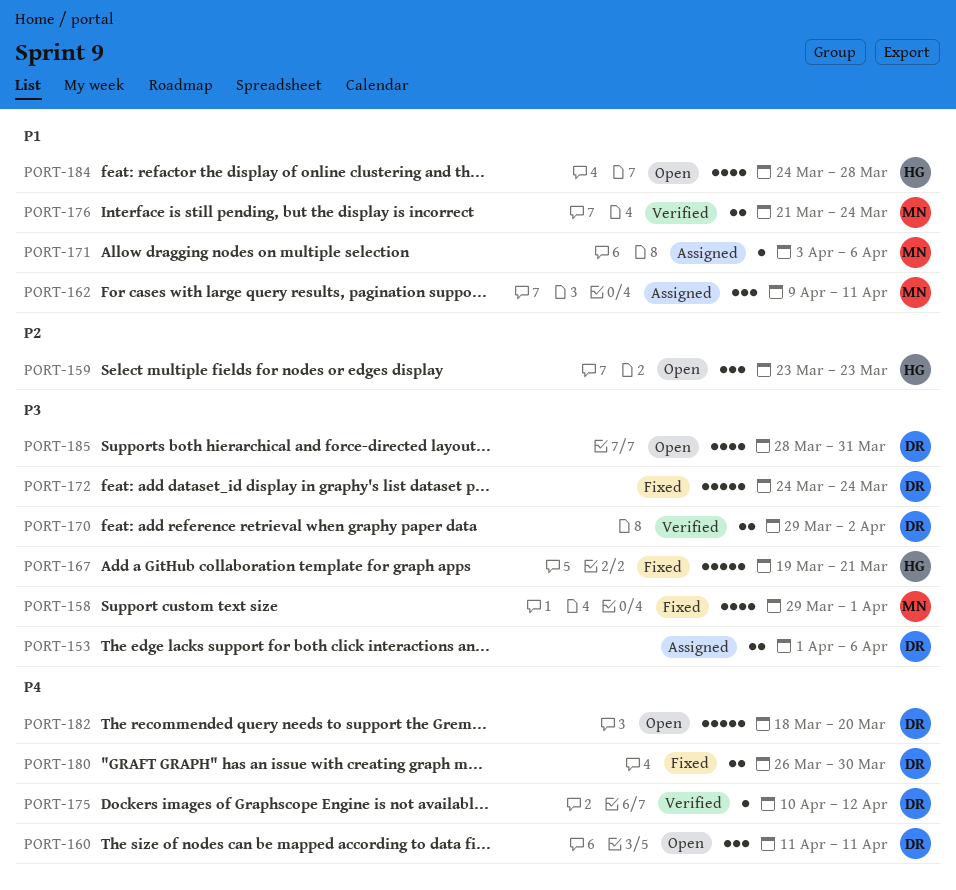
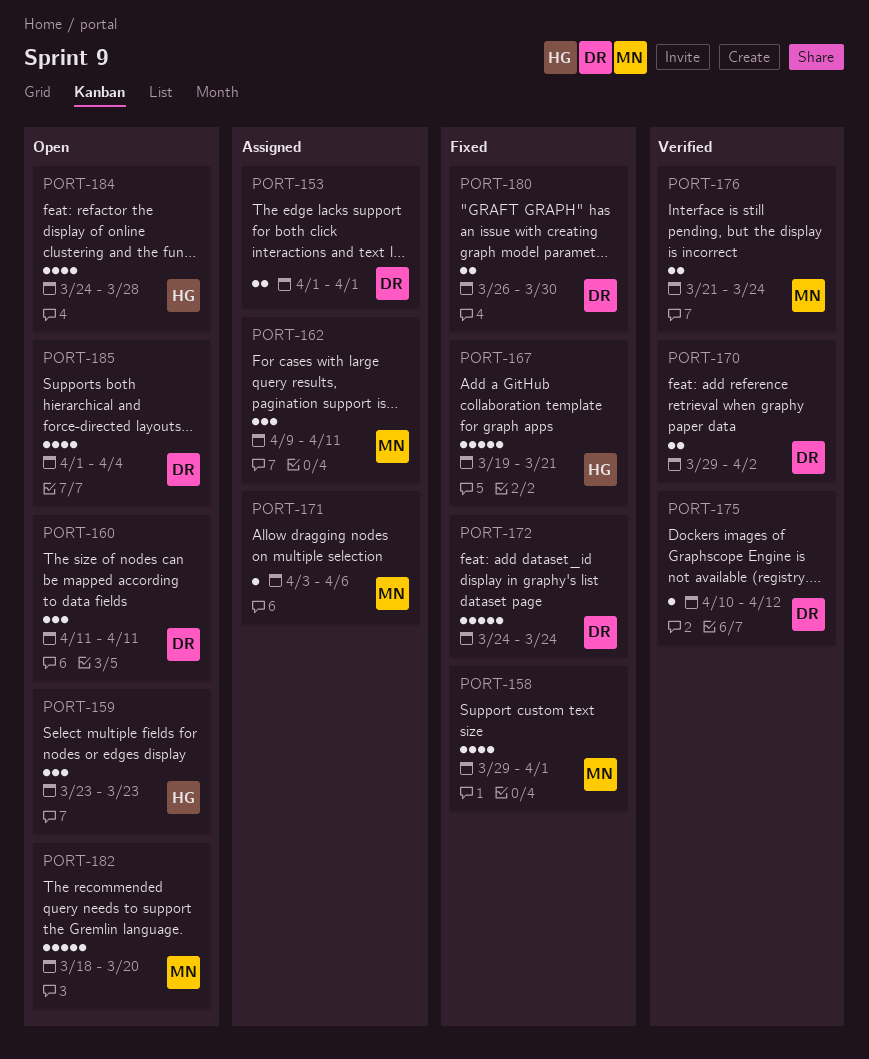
PORT-153, due: Apr 6 -> Apr 1
PORT-182, owner: DR -> MN
PORT-185, start: Mar 28 -> Apr 1
PORT-185, due: Mar 31 -> Apr 4

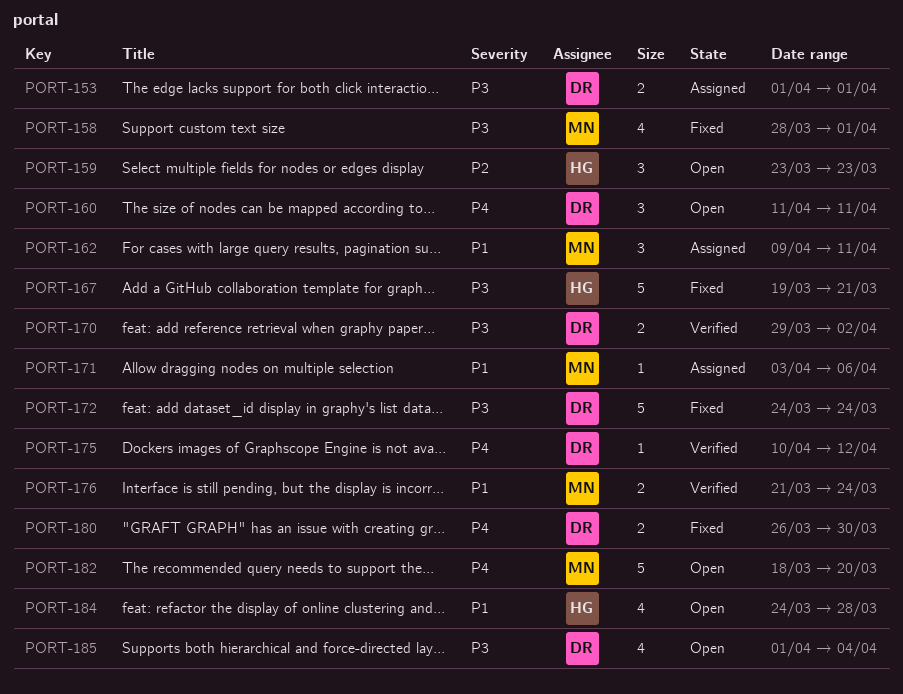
PORT-158, start: Mar 29 -> Mar 28

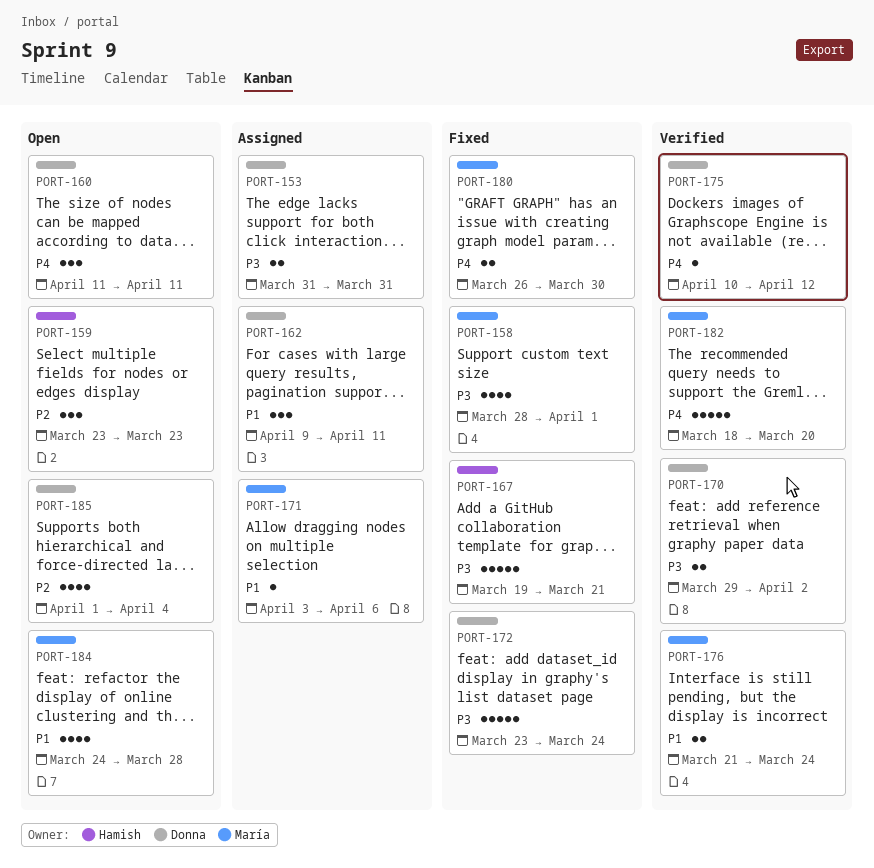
PORT-153, start: Apr 1 -> Mar 31
PORT-153, due: Apr 1 -> Mar 31
PORT-162, owner: María -> Donna
PORT-172, start: Mar 24 -> Mar 23
PORT-180, owner: Donna -> María
PORT-182, status: Open -> Verified
PORT-184, owner: Hamish -> María
PORT-185, priority: P3 -> P2

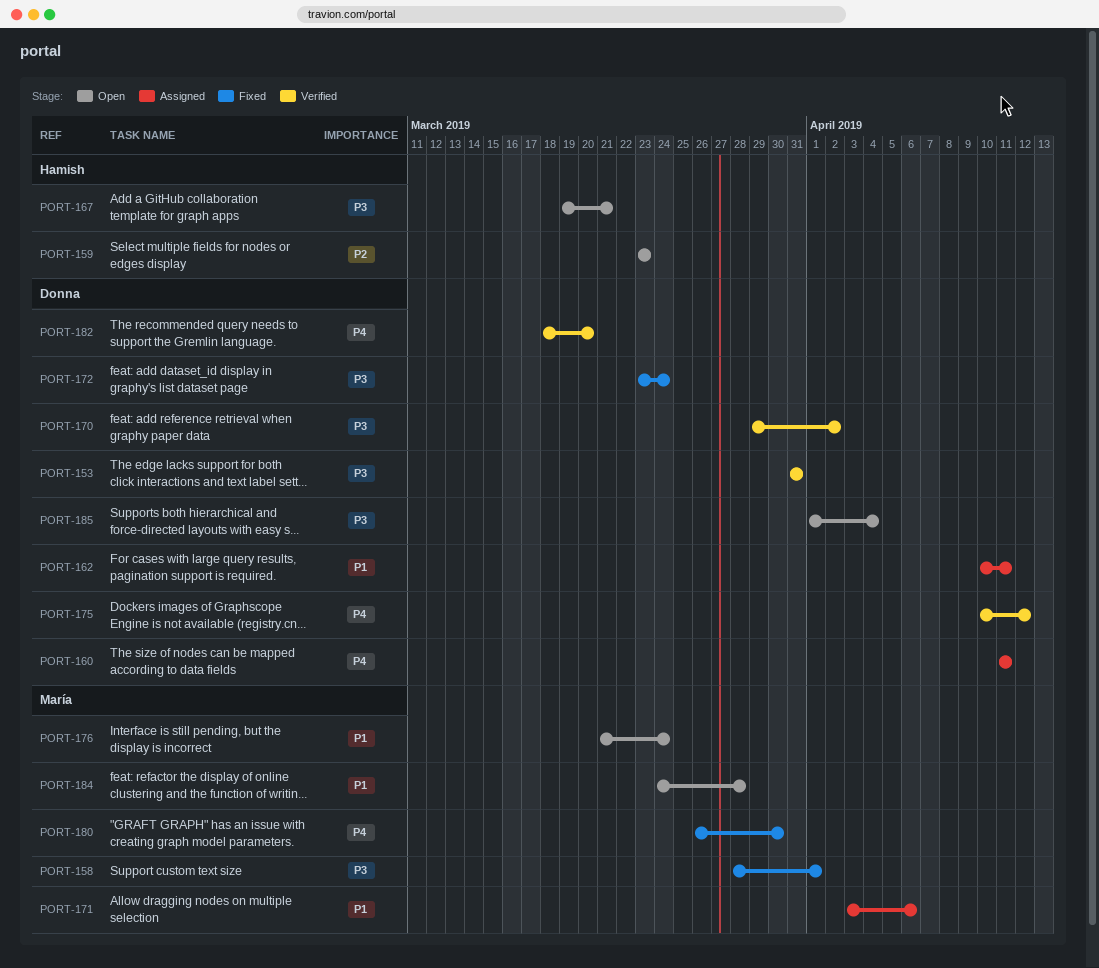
PORT-153, status: Assigned -> Verified
PORT-160, status: Open -> Assigned
PORT-162, start: Apr 9 -> Apr 10
PORT-167, status: Fixed -> Open
PORT-176, status: Verified -> Open
PORT-182, owner: María -> Donna
PORT-185, priority: P2 -> P3

